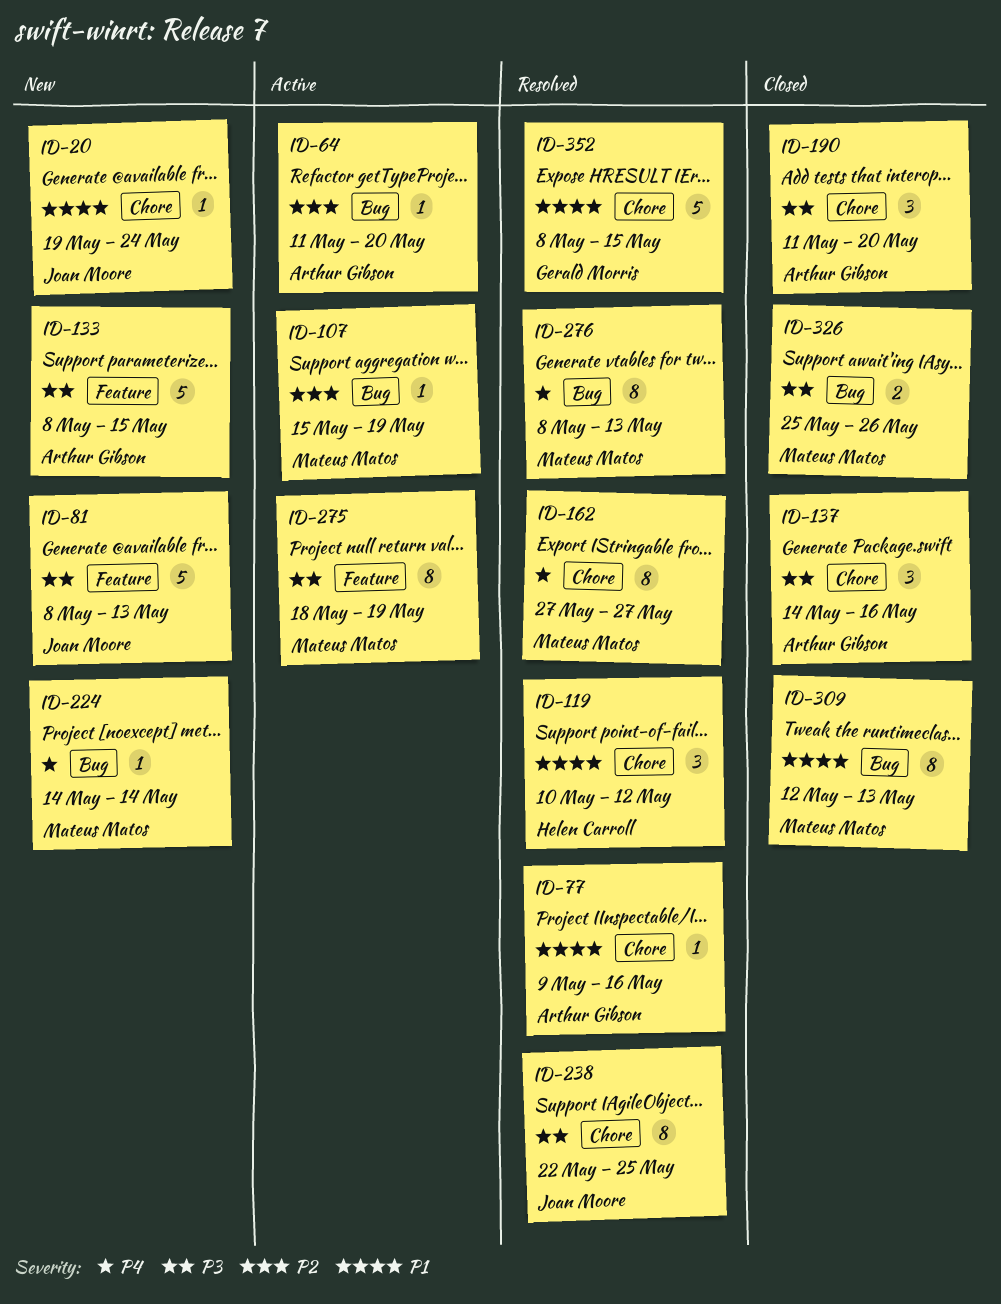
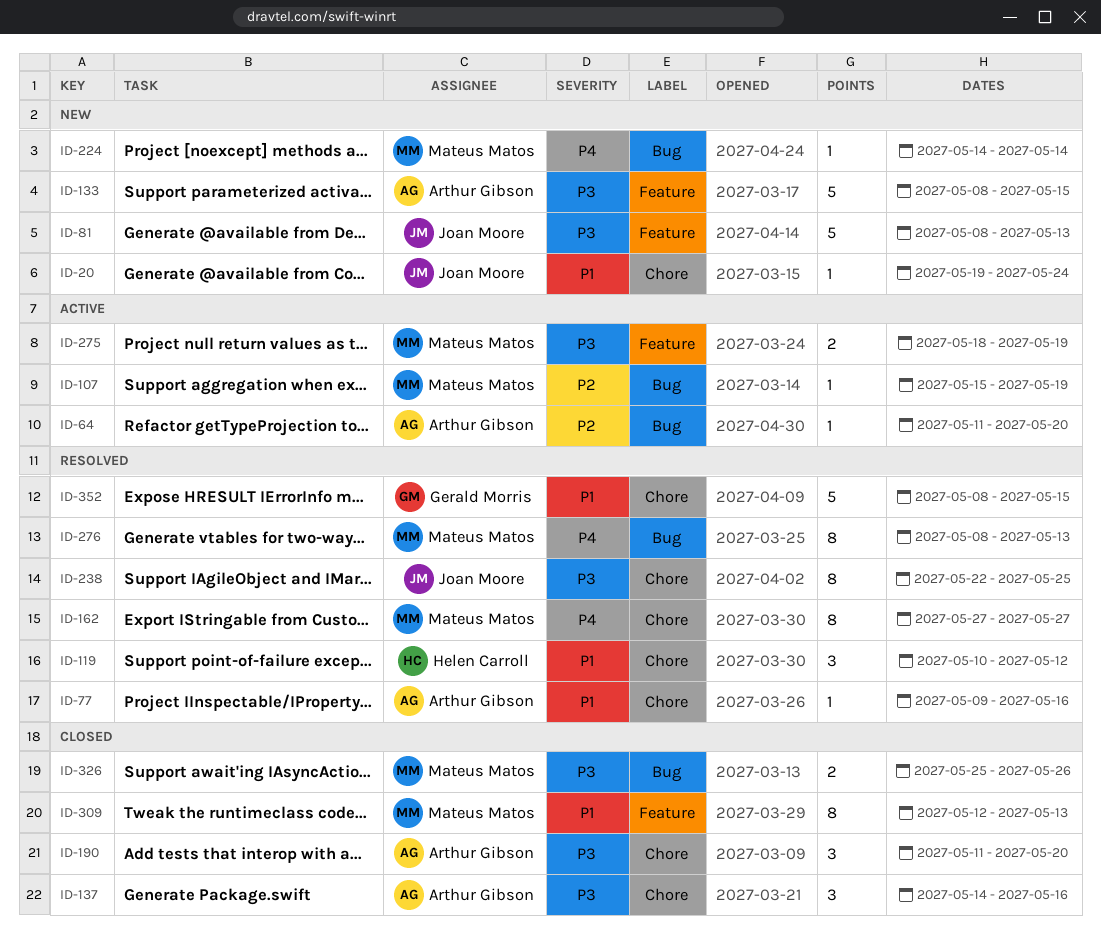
ID-275, estimate: 8 -> 2
ID-309, label: Bug -> Feature

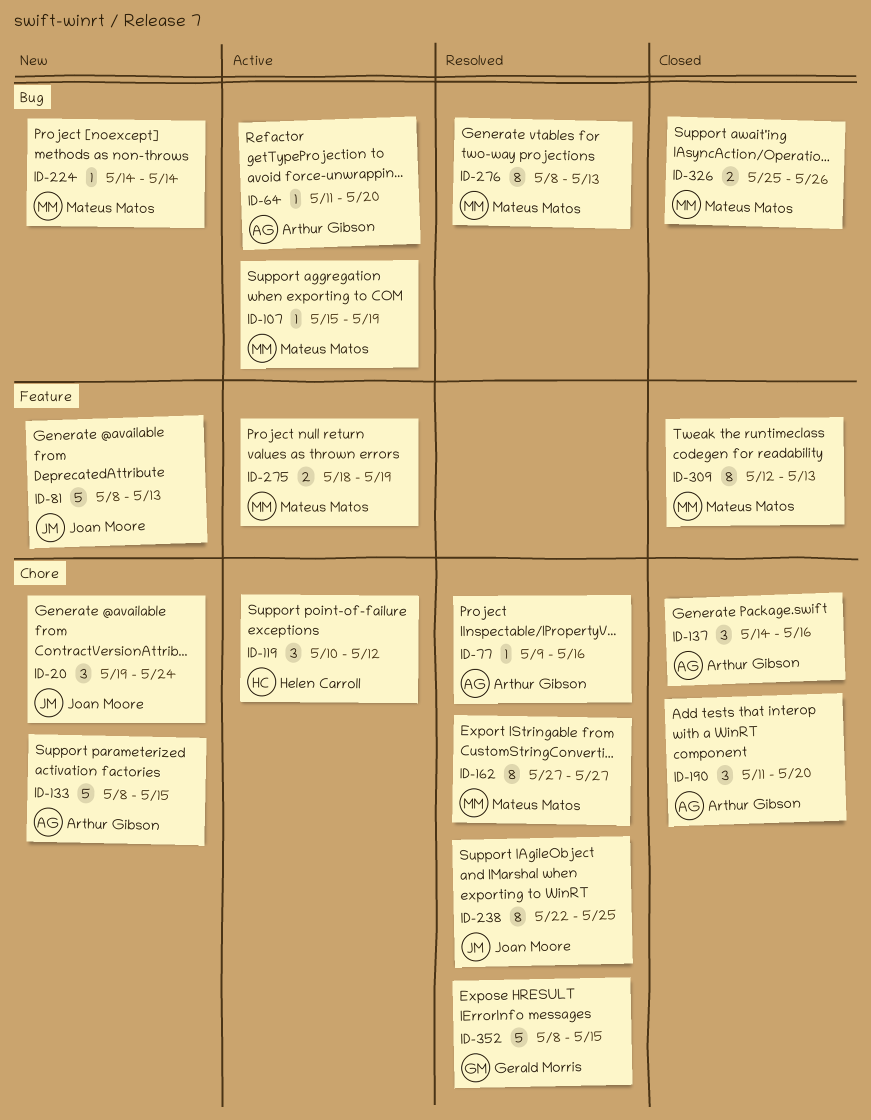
ID-20, estimate: 1 -> 3
ID-119, status: Resolved -> Active
ID-133, label: Feature -> Chore

